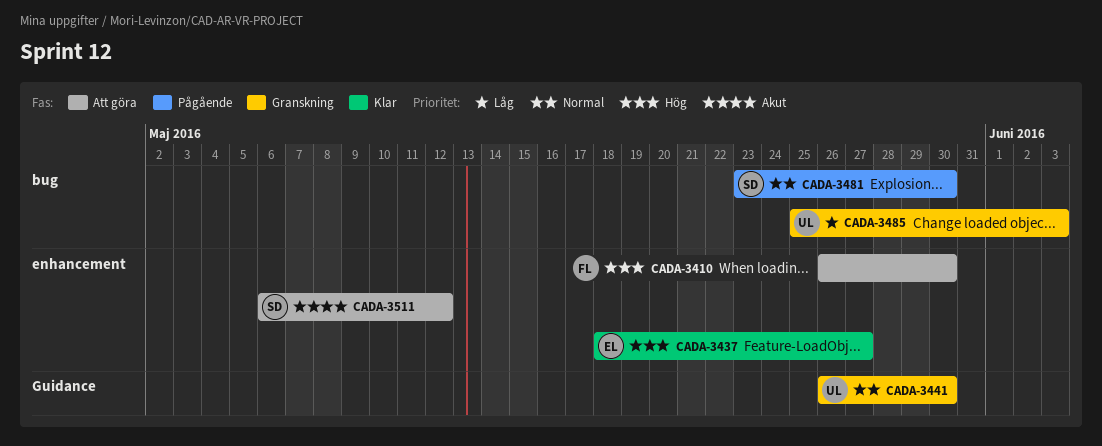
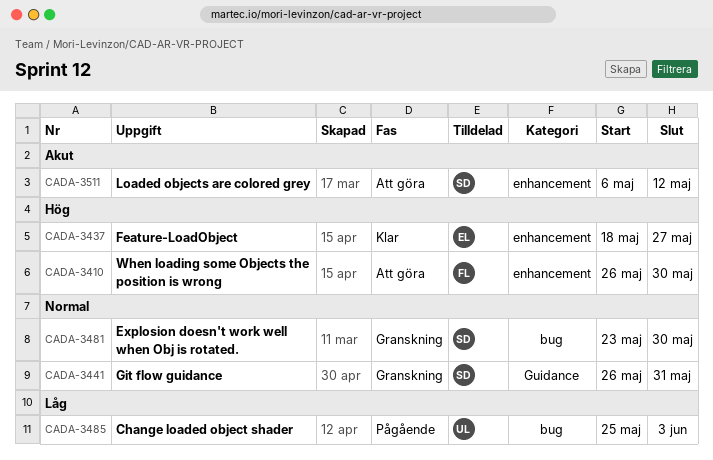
CADA-3441, owner: UL -> SD
CADA-3441, due: May 30 -> May 31
CADA-3481, status: Pågående -> Granskning
CADA-3485, status: Granskning -> Pågående

